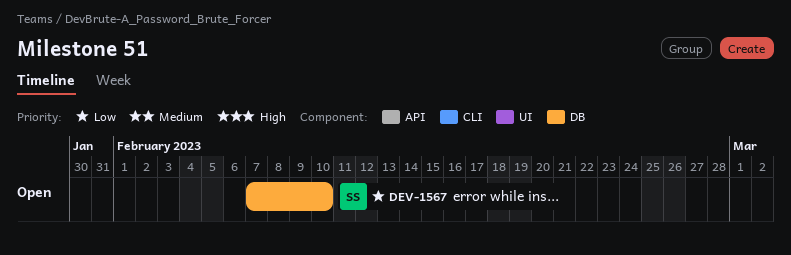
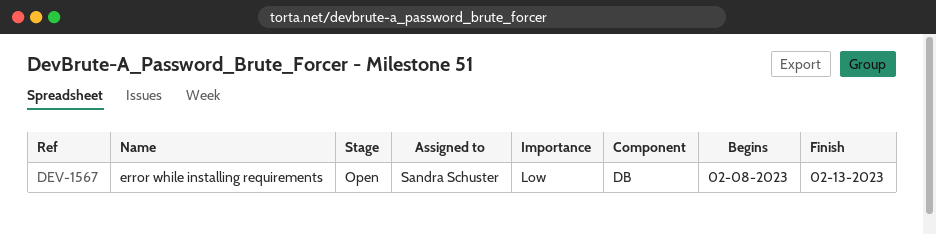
DEV-1567, start: Feb 7 -> Feb 8
DEV-1567, due: Feb 10 -> Feb 13

